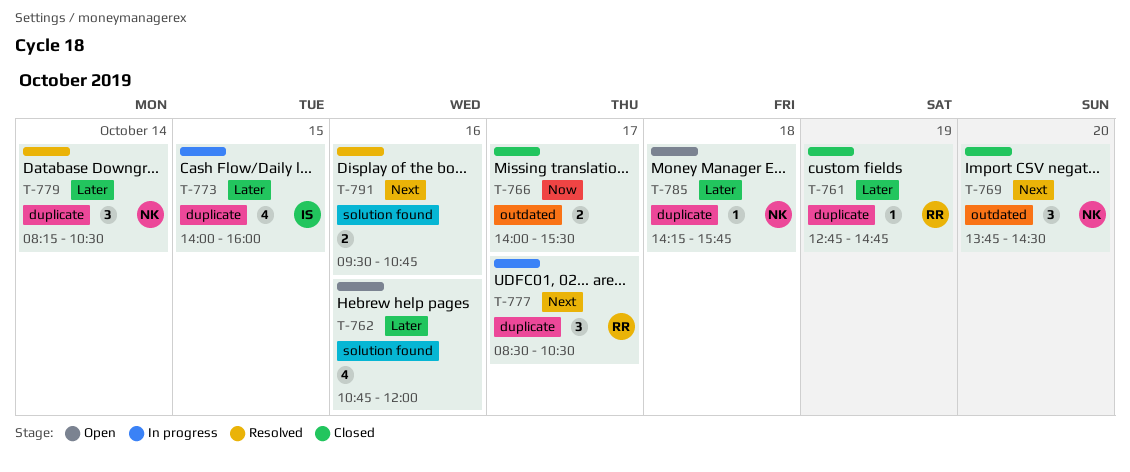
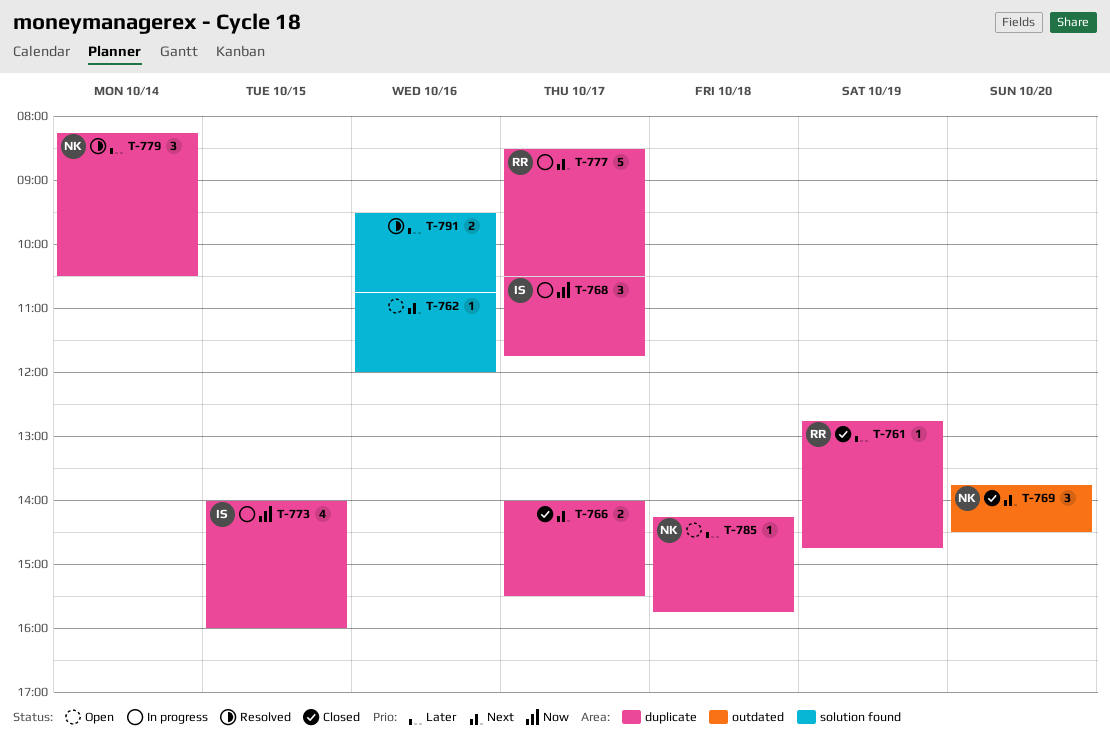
T-762, priority: Later -> Next
T-762, estimate: 4 -> 1
T-766, priority: Now -> Next
T-766, label: outdated -> duplicate
T-768: none -> present
T-773, priority: Later -> Now
T-777, estimate: 3 -> 5
T-791, priority: Next -> Later

